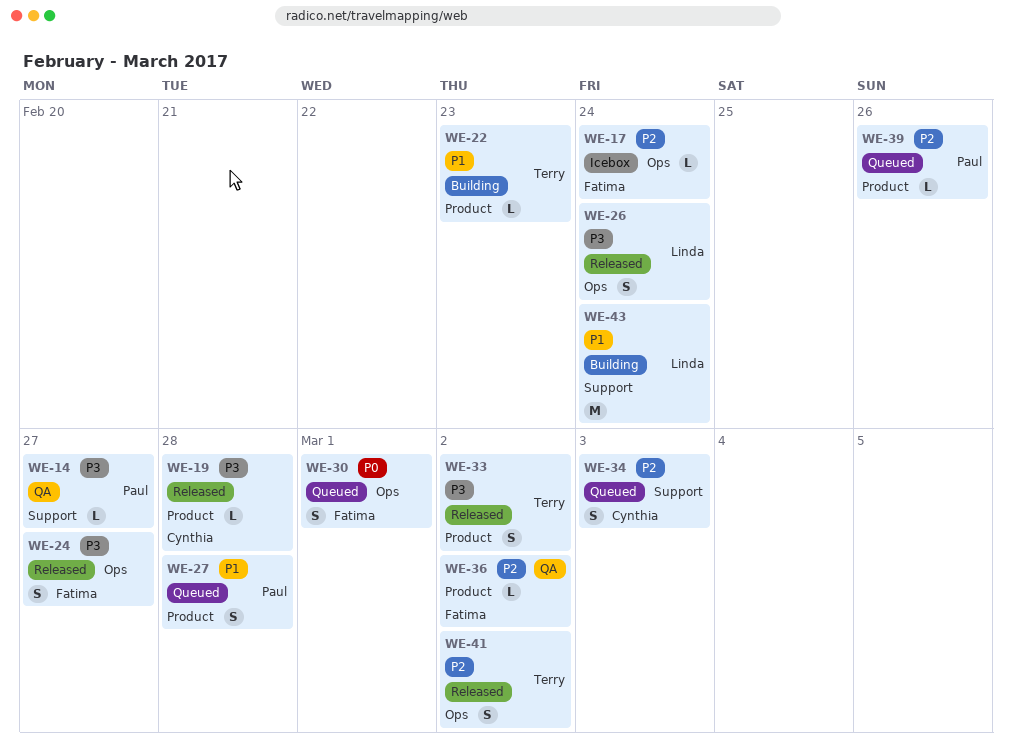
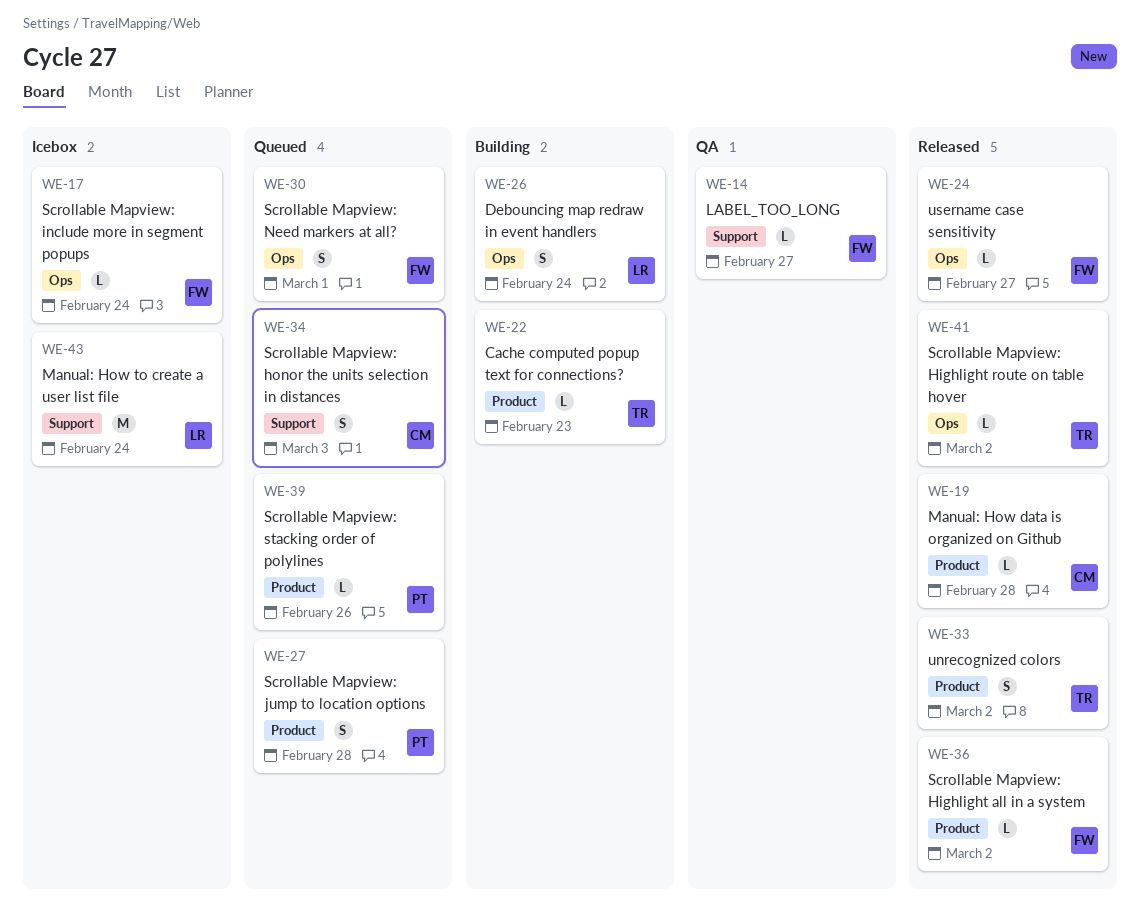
WE-14, owner: Paul -> Fatima
WE-24, estimate: S -> L
WE-26, status: Released -> Building
WE-36, status: QA -> Released
WE-41, estimate: S -> L
WE-43, status: Building -> Icebox

